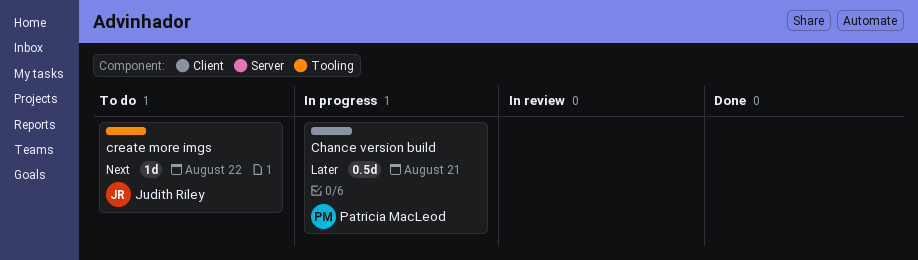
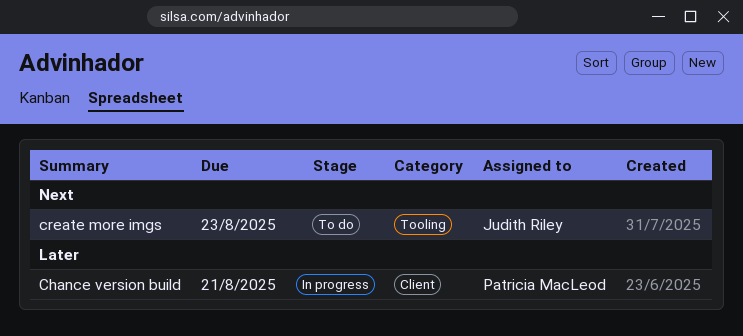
create more imgs, due: Aug 22 -> Aug 23

